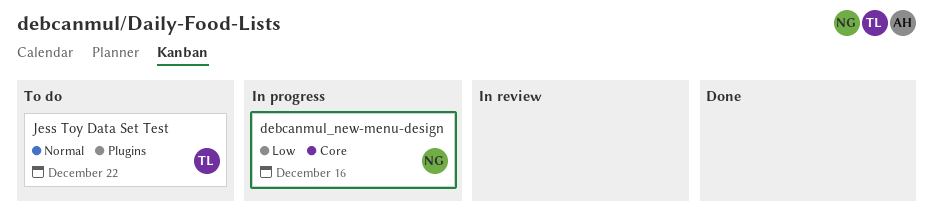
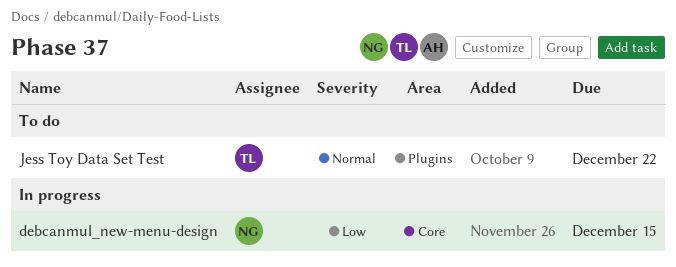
debcanmul_new-menu-design, due: Dec 16 -> Dec 15

